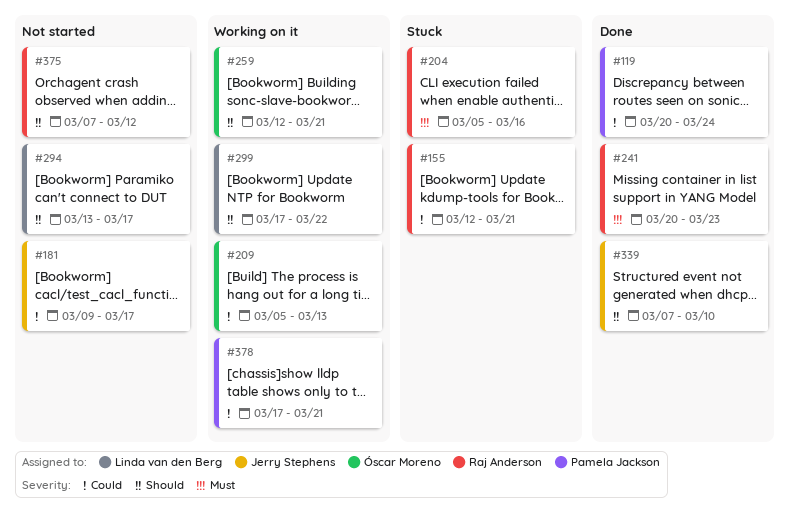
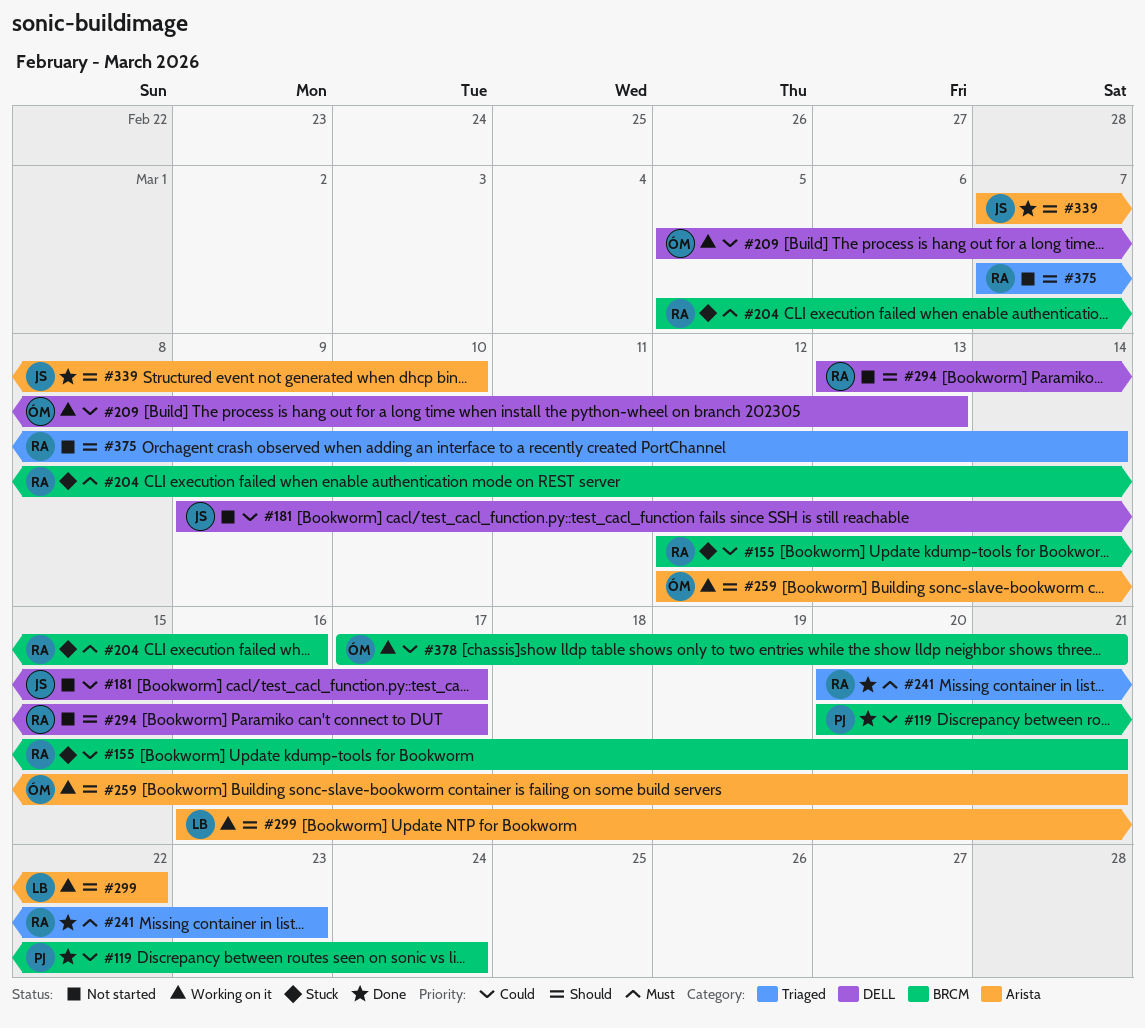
#294, owner: Linda van den Berg -> Raj Anderson
#299, start: Mar 17 -> Mar 16
#375, due: Mar 12 -> Mar 14
#378, owner: Pamela Jackson -> Óscar Moreno

